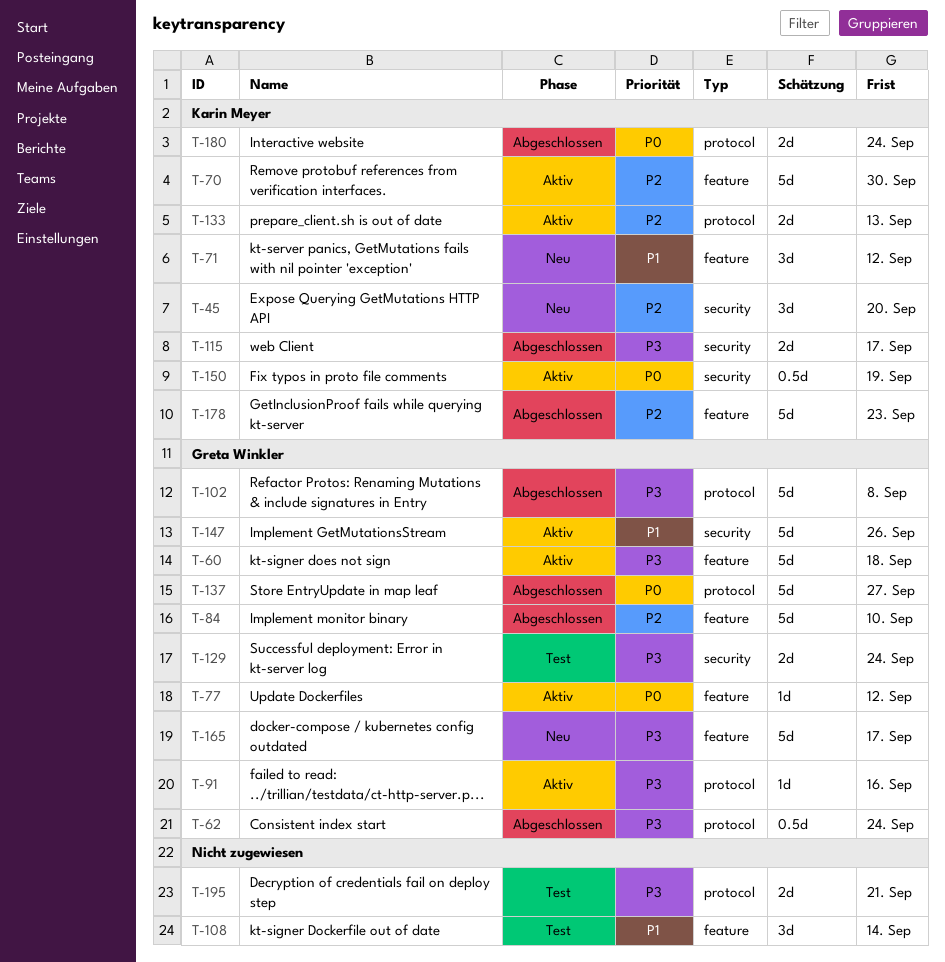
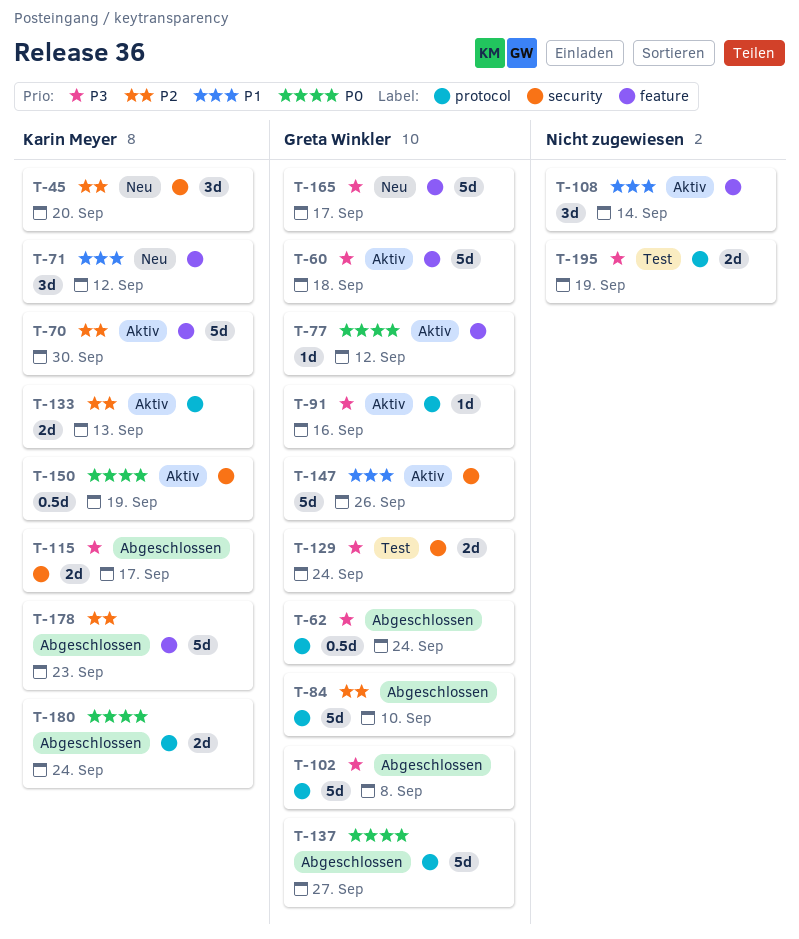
T-84, label: feature -> protocol
T-108, status: Test -> Aktiv
T-195, due: Sep 21 -> Sep 19

